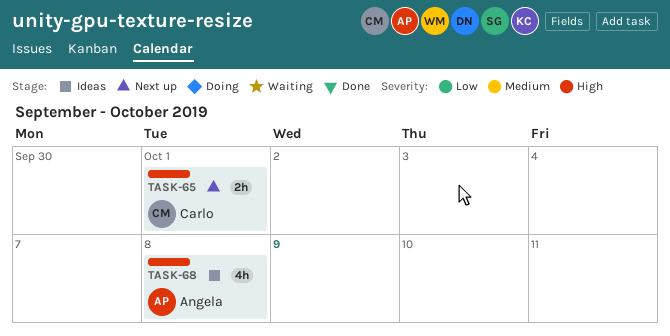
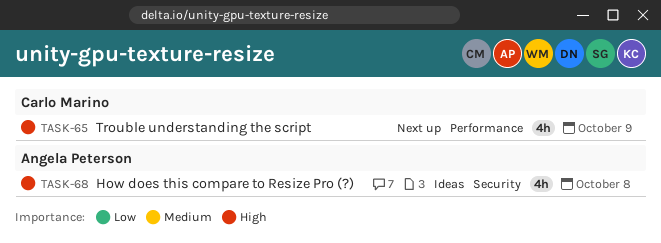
TASK-65, estimate: 2h -> 4h
TASK-65, due: Oct 1 -> Oct 9

